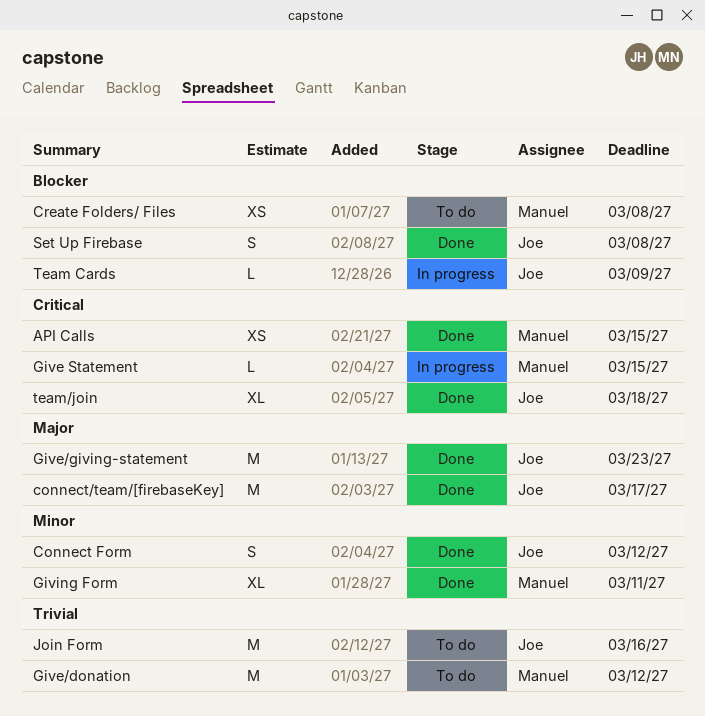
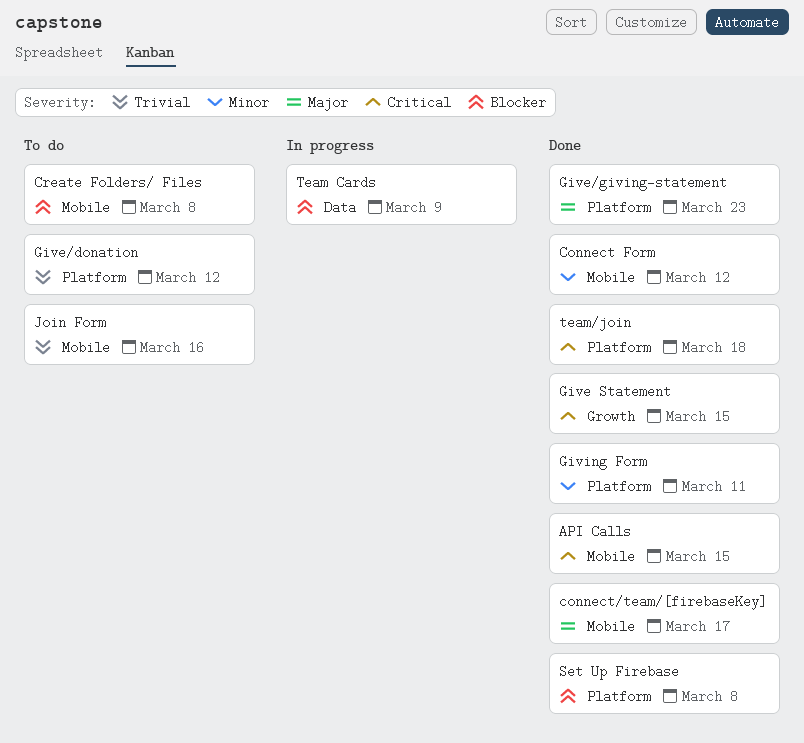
Give Statement, status: In progress -> Done

